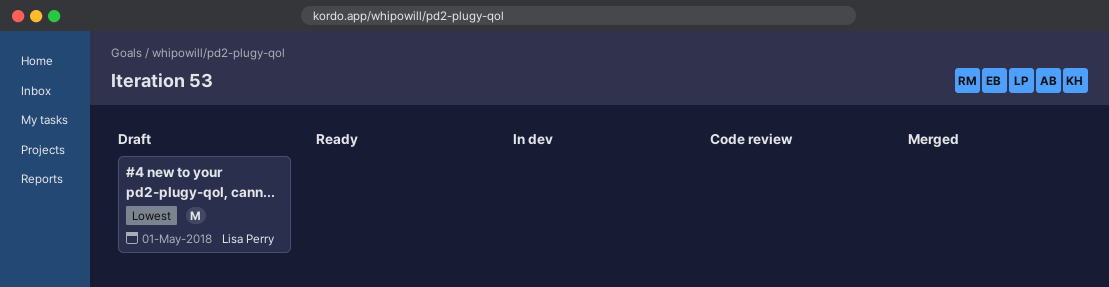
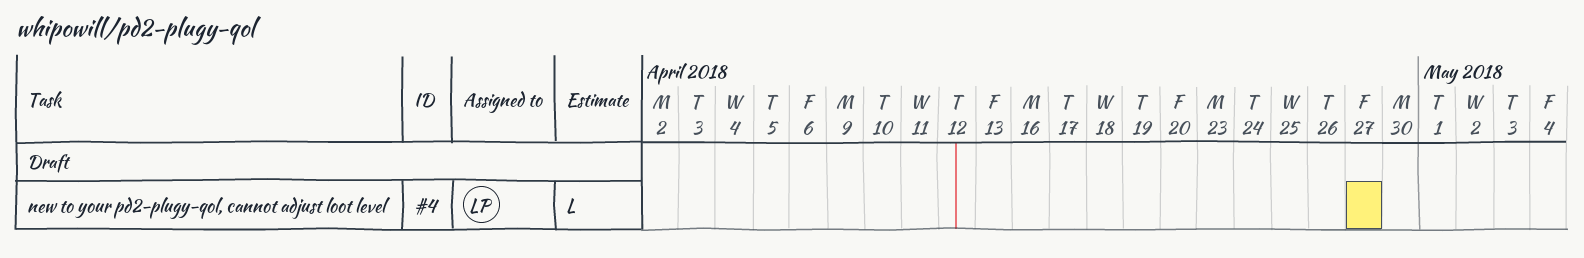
#4, estimate: M -> L
#4, due: May 1 -> Apr 27

